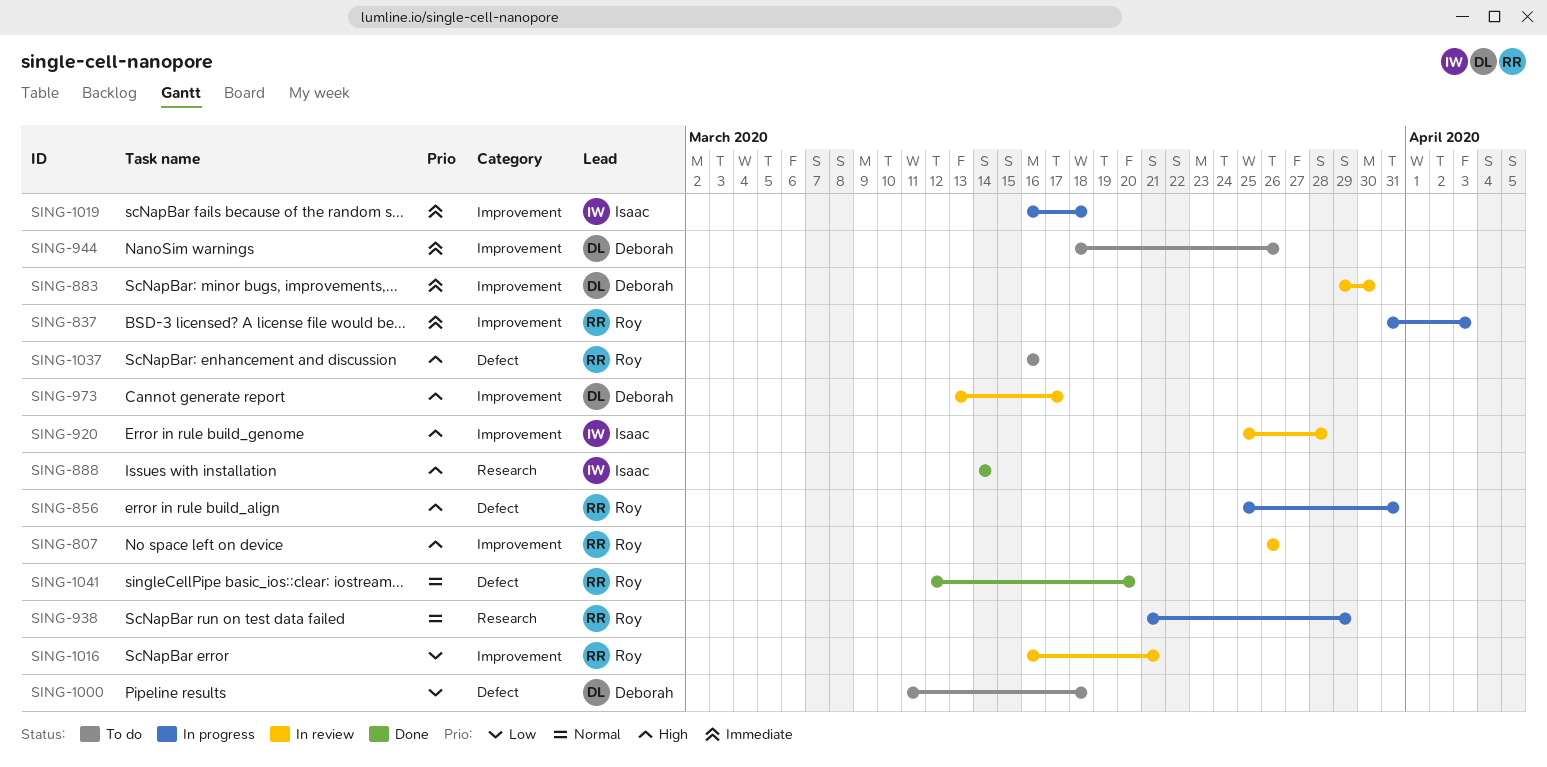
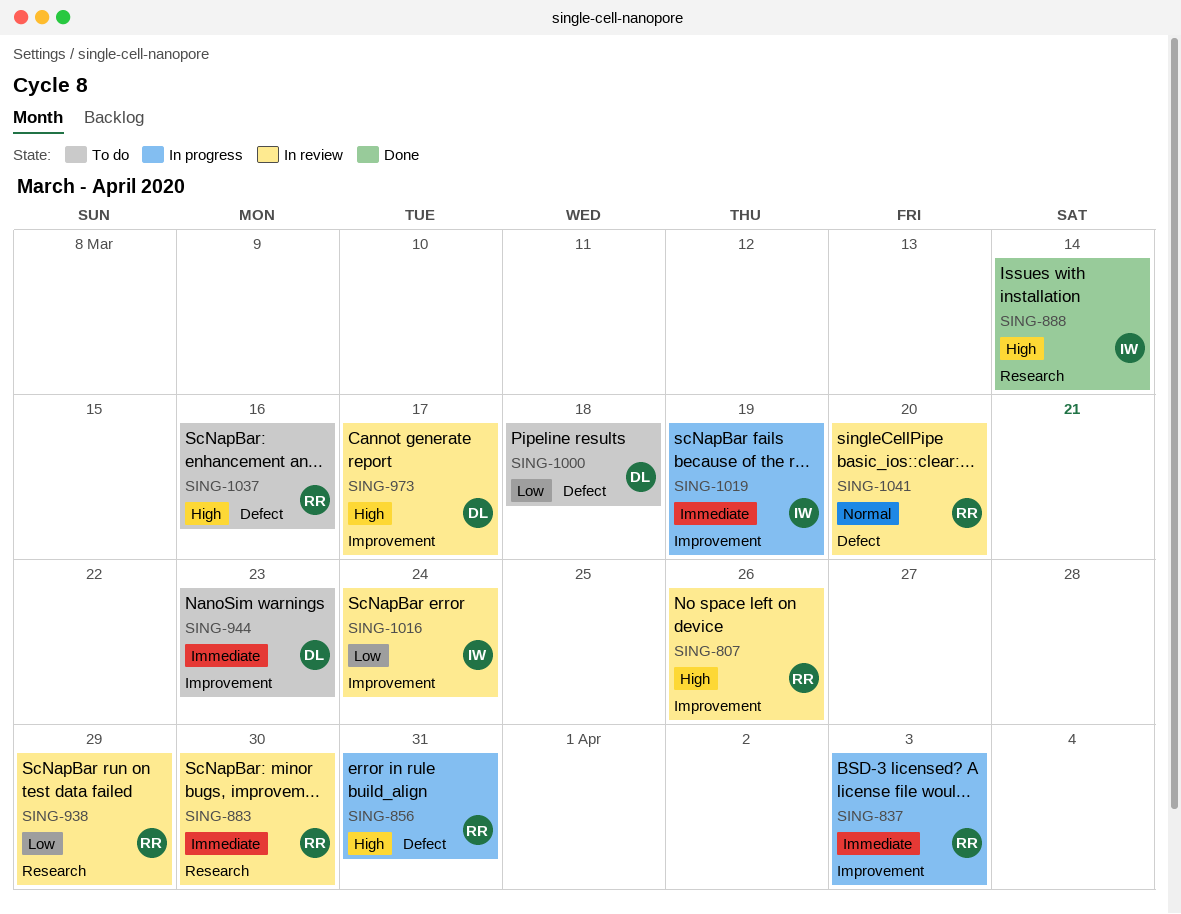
SING-883, owner: Deborah -> Roy
SING-883, label: Improvement -> Research
SING-920: present -> none
SING-938, status: In progress -> In review
SING-938, priority: Normal -> Low
SING-944, due: Mar 26 -> Mar 23
SING-1016, owner: Roy -> Isaac
SING-1016, due: Mar 21 -> Mar 24
SING-1019, due: Mar 18 -> Mar 19
SING-1041, status: Done -> In review

